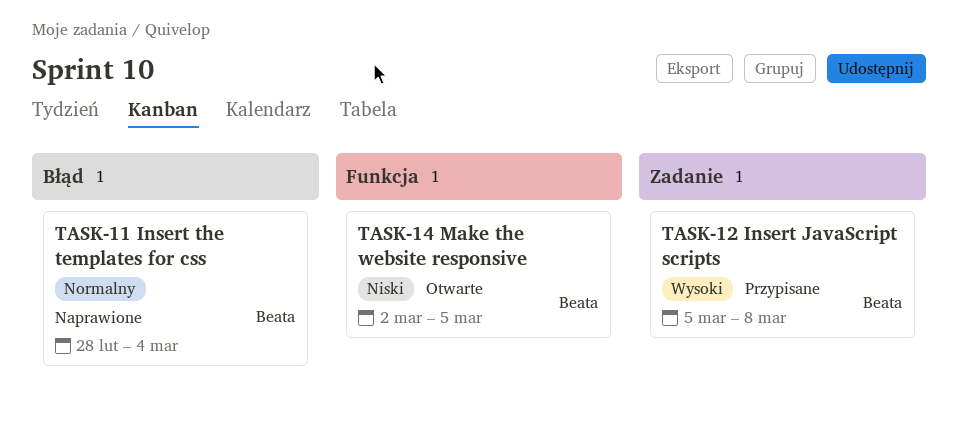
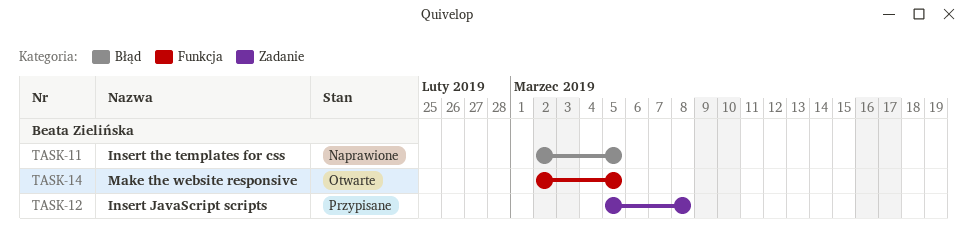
TASK-11, start: Feb 28 -> Mar 2
TASK-11, due: Mar 4 -> Mar 5

